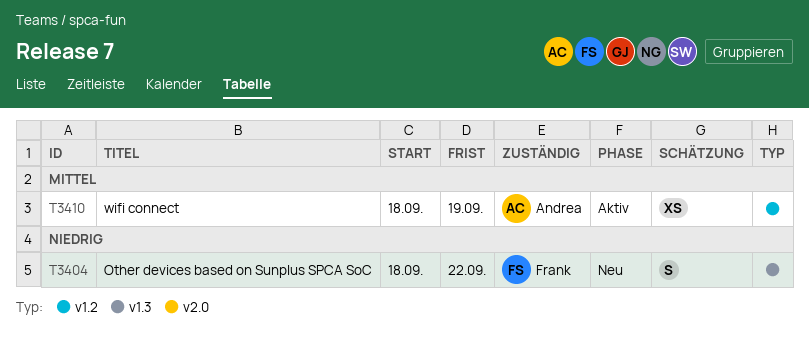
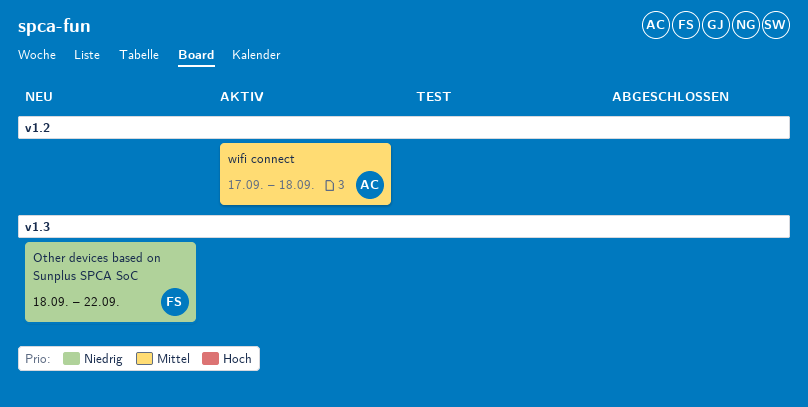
wifi connect, start: Sep 18 -> Sep 17
wifi connect, due: Sep 19 -> Sep 18

